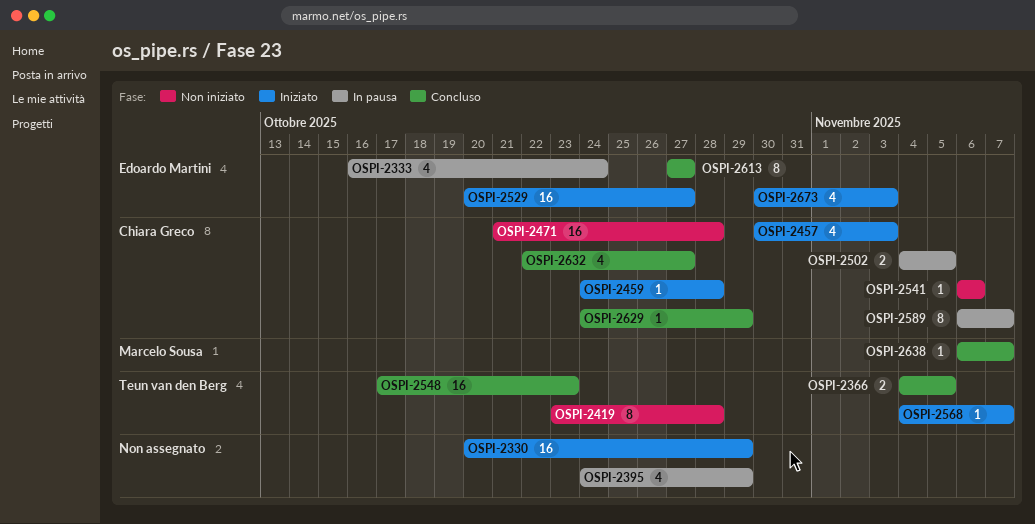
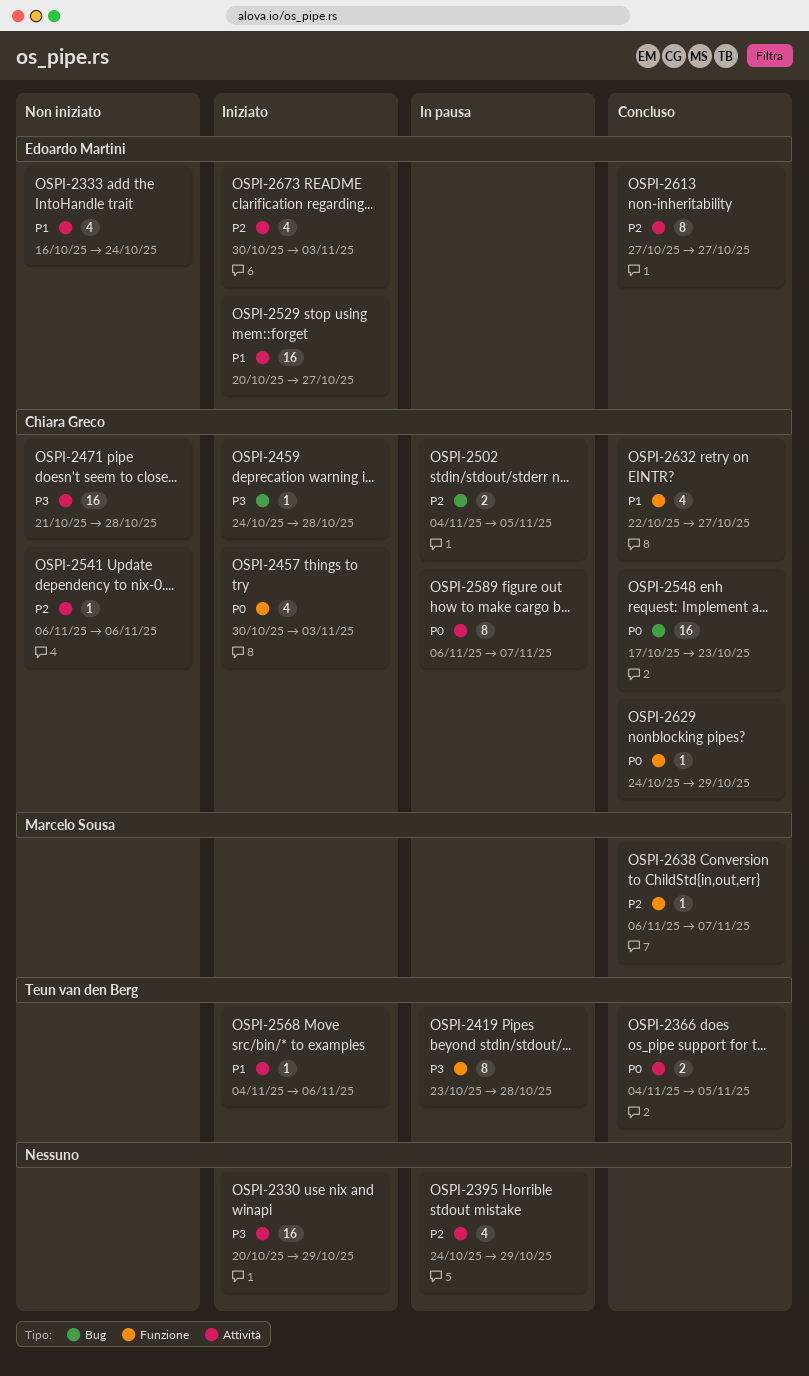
OSPI-2333, status: In pausa -> Non iniziato
OSPI-2419, status: Non iniziato -> In pausa
OSPI-2548, owner: Teun van den Berg -> Chiara Greco
OSPI-2568, due: Nov 7 -> Nov 6

